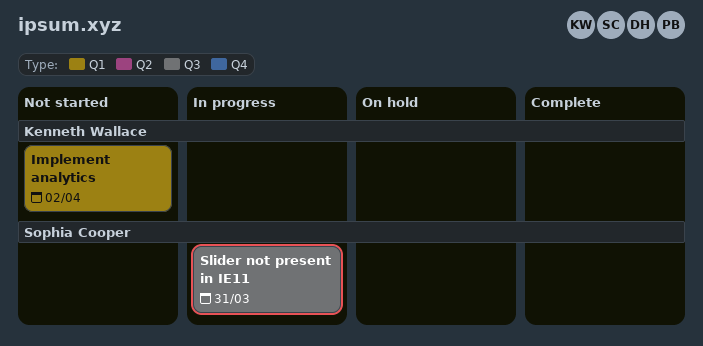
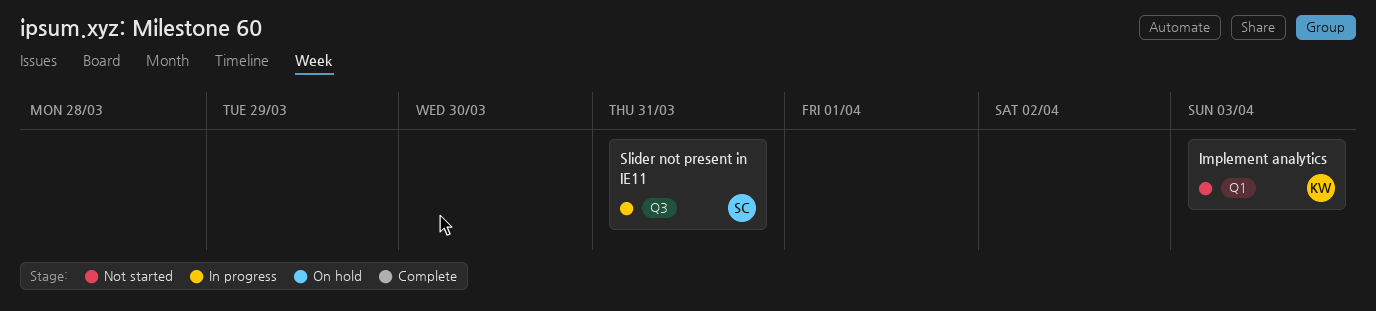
Implement analytics, due: Apr 2 -> Apr 3

